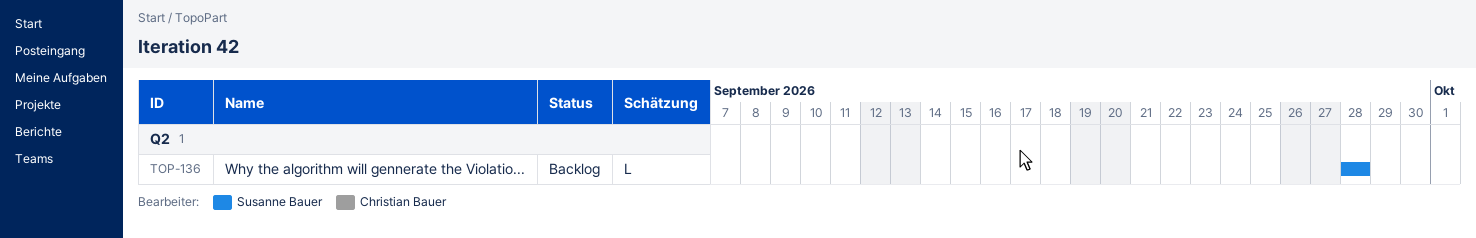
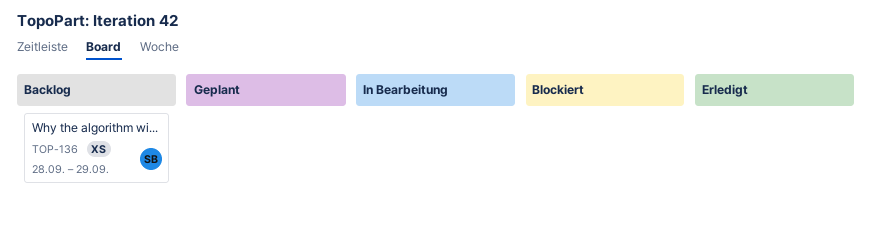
TOP-136, estimate: L -> XS
TOP-136, due: Sep 28 -> Sep 29

